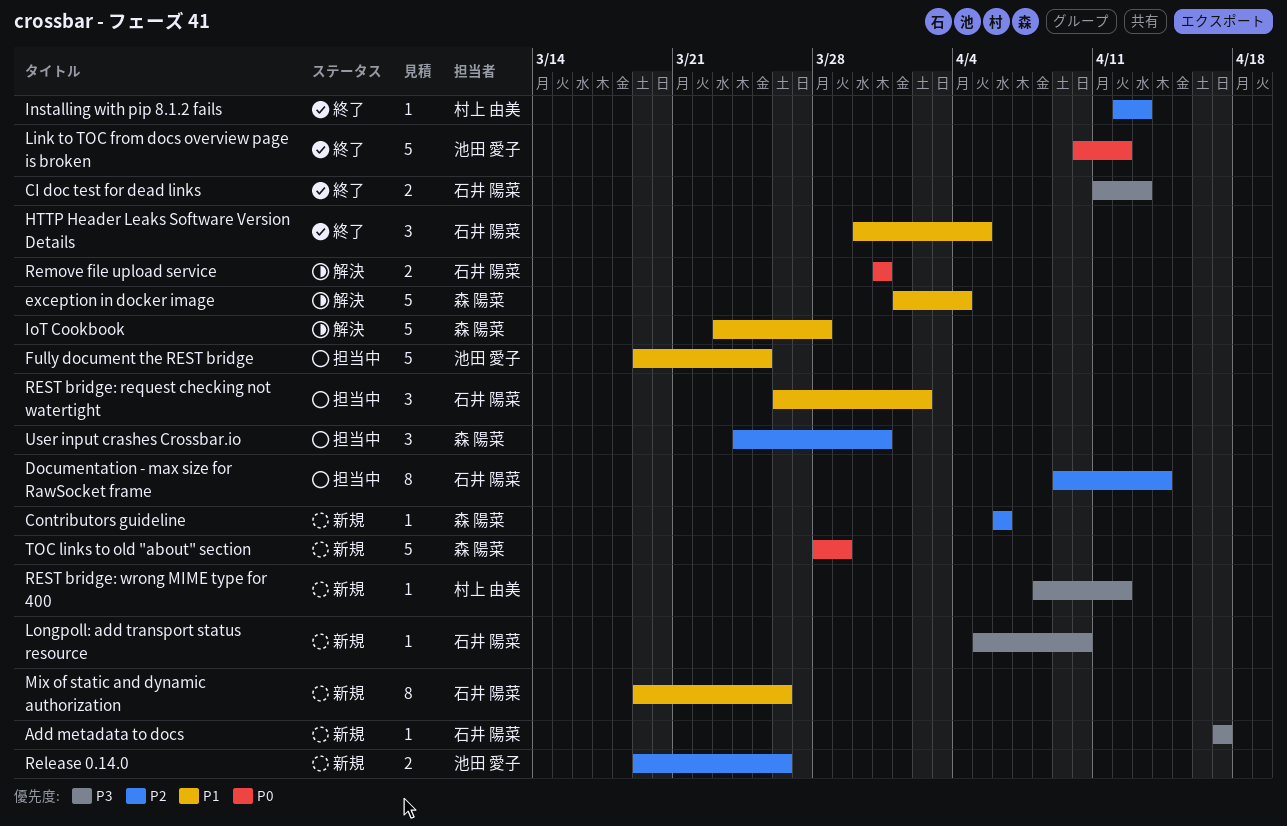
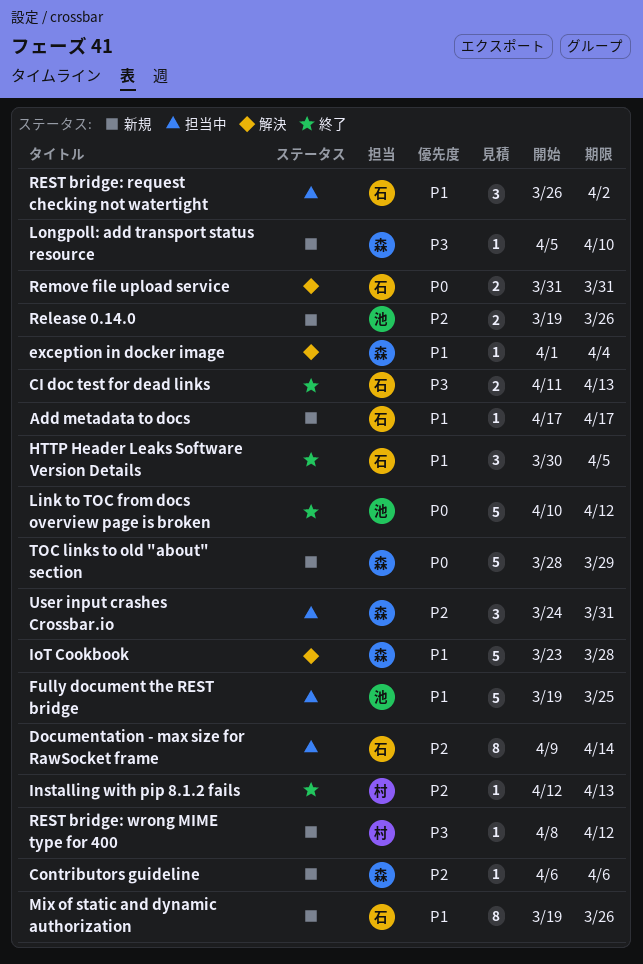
Add metadata to docs, priority: P3 -> P1
exception in docker image, estimate: 5 -> 1
Longpoll: add transport status resource, owner: 石井 陽菜 -> 森 陽菜

